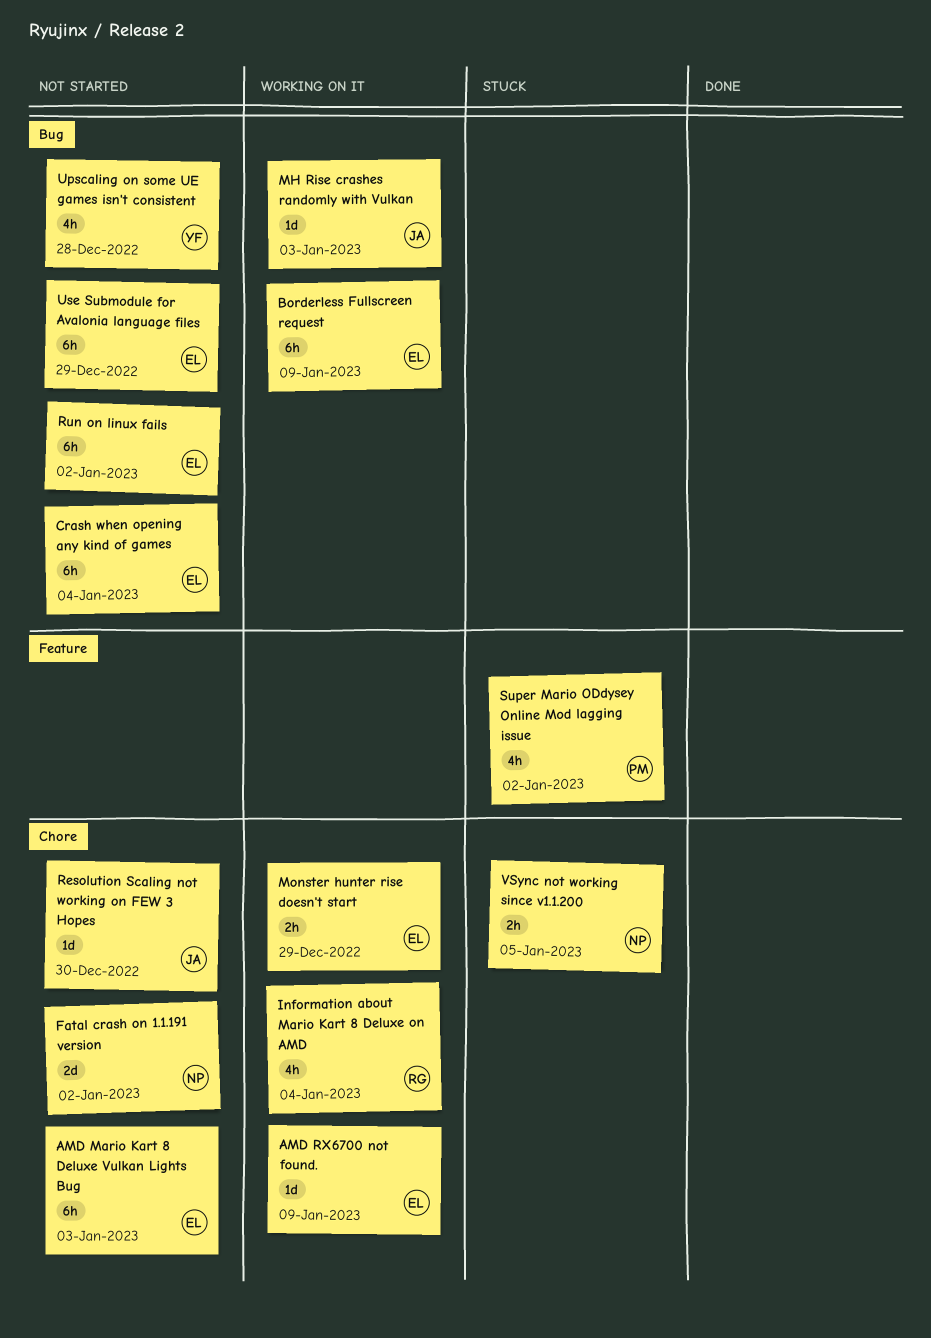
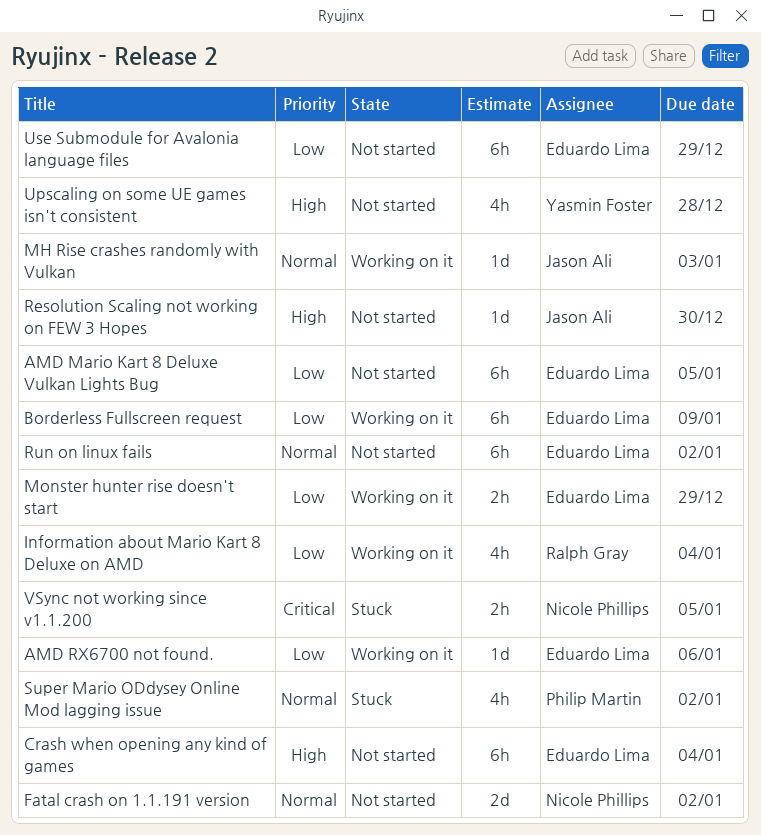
AMD Mario Kart 8 Deluxe Vulkan Lights Bug, due: Jan 3 -> Jan 5
AMD RX6700 not found., due: Jan 9 -> Jan 6

